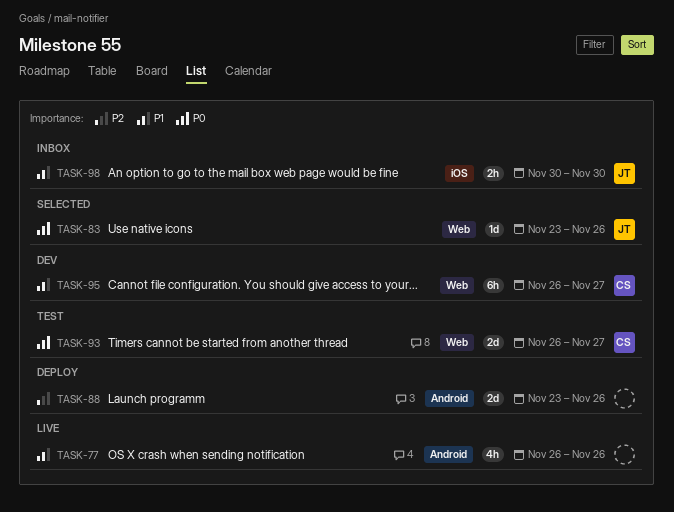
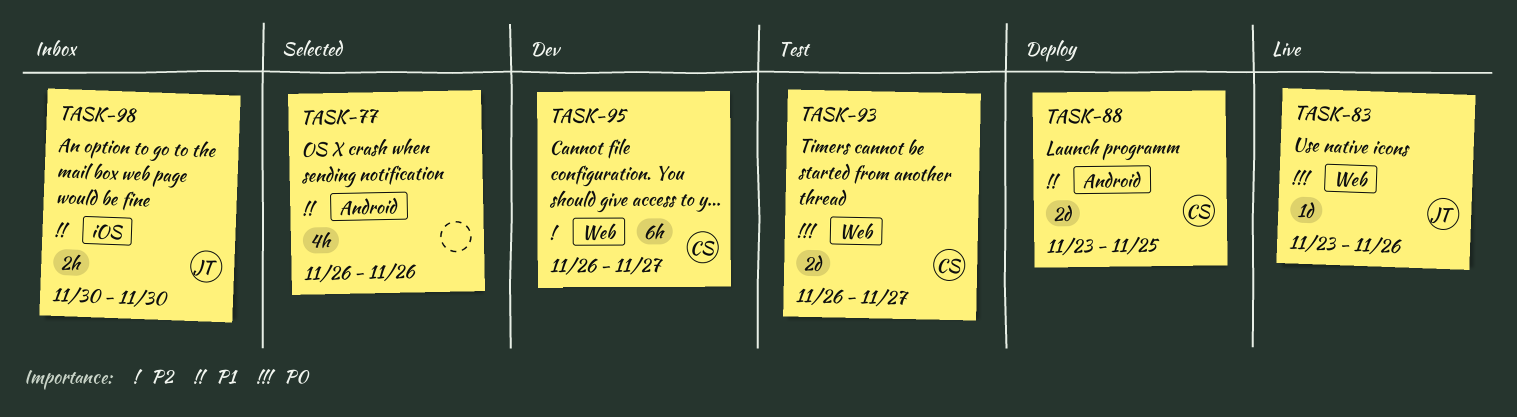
TASK-77, status: Live -> Selected
TASK-83, status: Selected -> Live
TASK-88, owner: none -> CS
TASK-88, priority: P2 -> P1
TASK-88, due: Nov 26 -> Nov 25
TASK-95, priority: P1 -> P2

